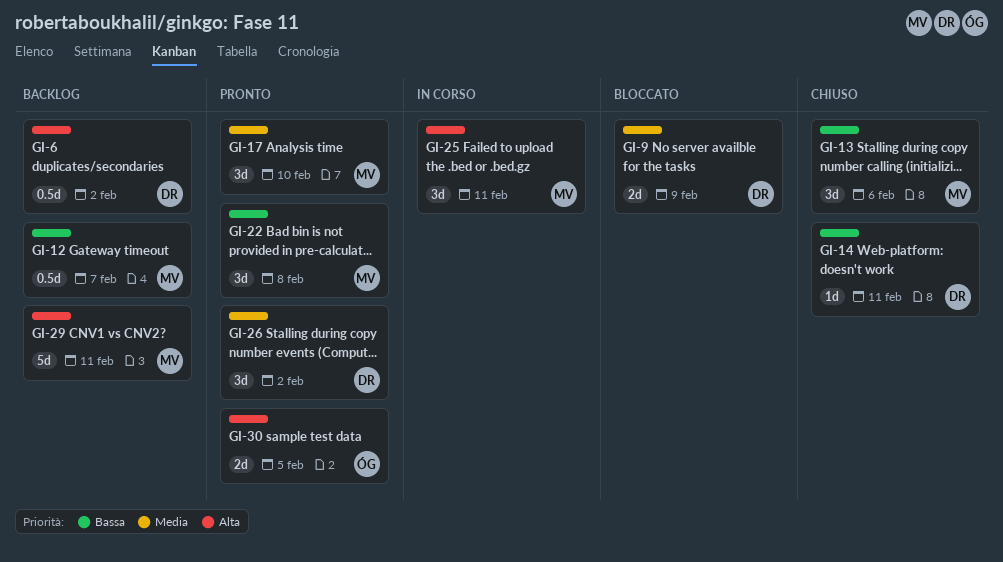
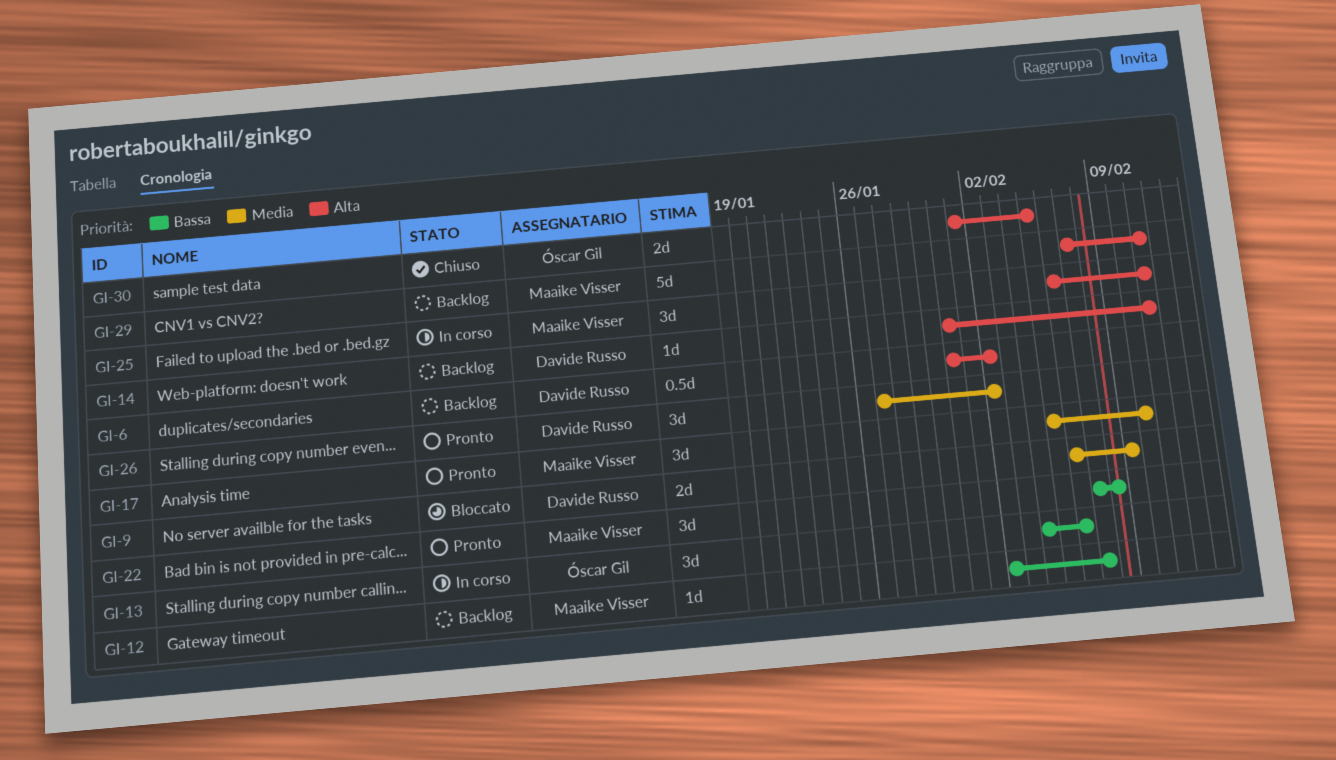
GI-12, estimate: 0.5d -> 1d
GI-13, status: Chiuso -> In corso
GI-13, owner: Maaike Visser -> Óscar Gil
GI-14, status: Chiuso -> Backlog
GI-14, priority: Bassa -> Alta
GI-30, status: Pronto -> Chiuso

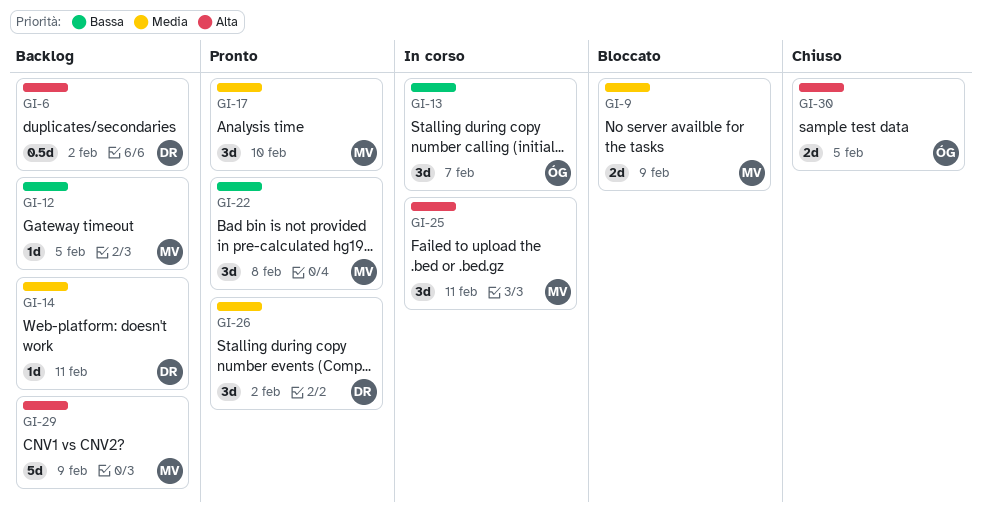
GI-9, owner: Davide Russo -> Maaike Visser
GI-12, due: Feb 7 -> Feb 5
GI-13, due: Feb 6 -> Feb 7
GI-14, priority: Alta -> Media
GI-29, due: Feb 11 -> Feb 9

